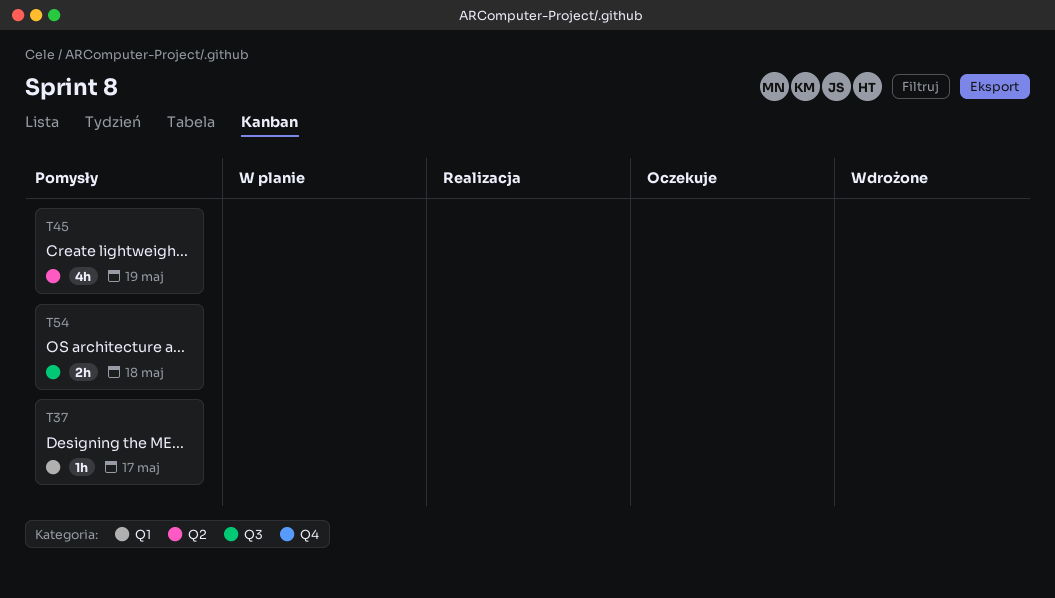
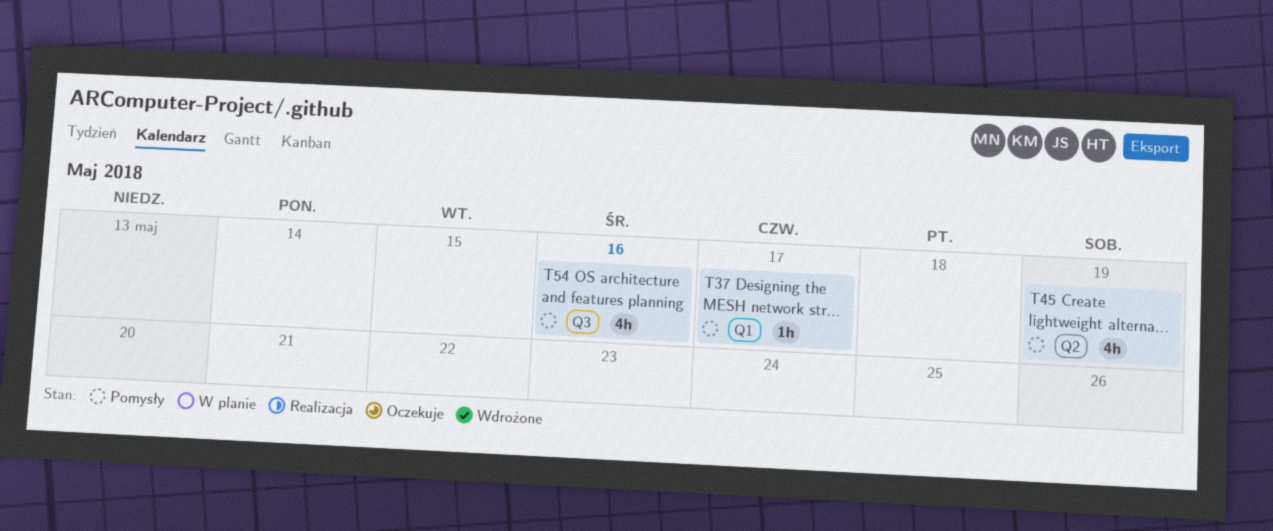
T54, estimate: 2h -> 4h
T54, due: May 18 -> May 16

